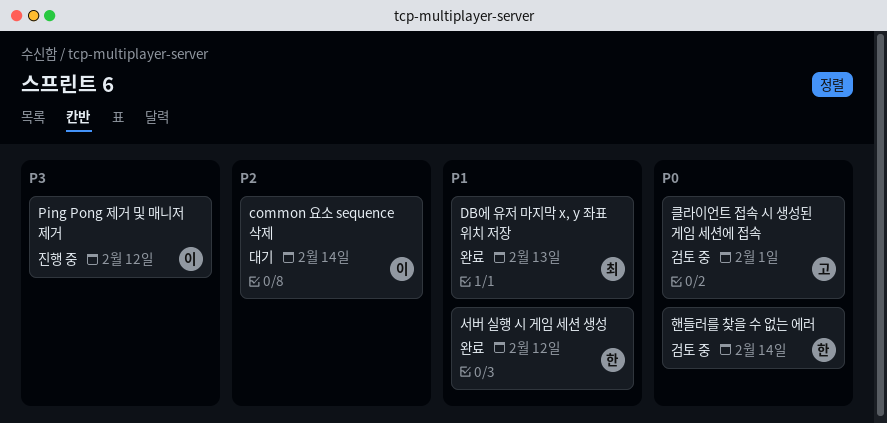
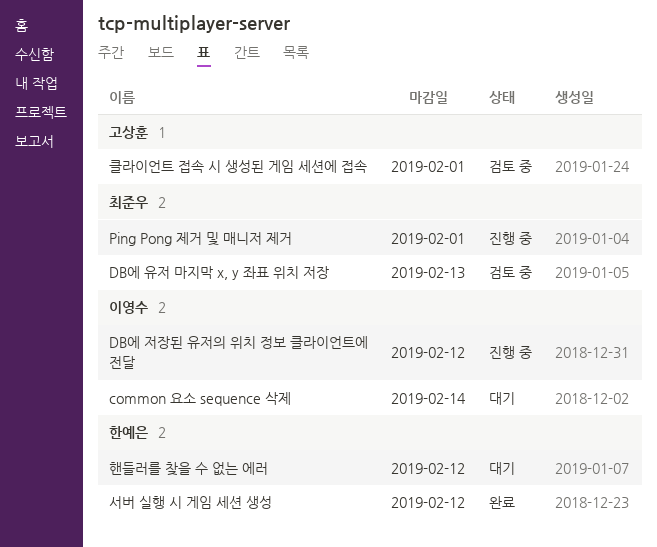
DB에 유저 마지막 x, y 좌표 위치 저장, status: 완료 -> 검토 중
DB에 저장된 유저의 위치 정보 클라이언트에 전달: none -> present
Ping Pong 제거 및 매니저 제거, owner: 이영수 -> 최준우
Ping Pong 제거 및 매니저 제거, due: Feb 12 -> Feb 1
핸들러를 찾을 수 없는 에러, status: 검토 중 -> 대기
핸들러를 찾을 수 없는 에러, due: Feb 14 -> Feb 12

